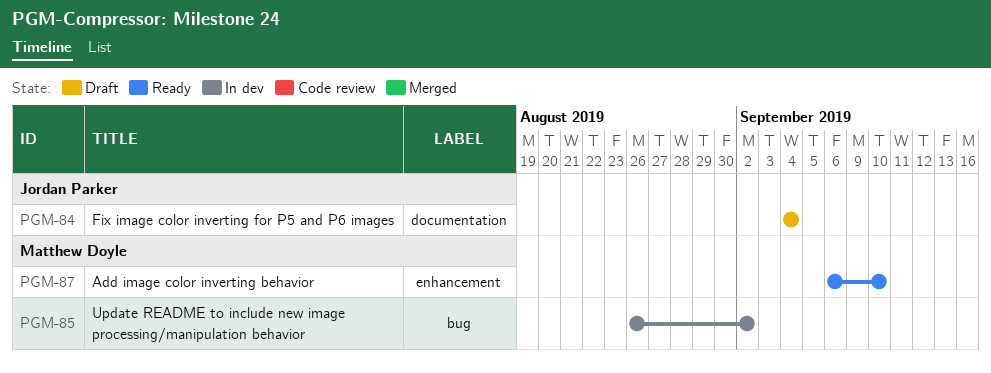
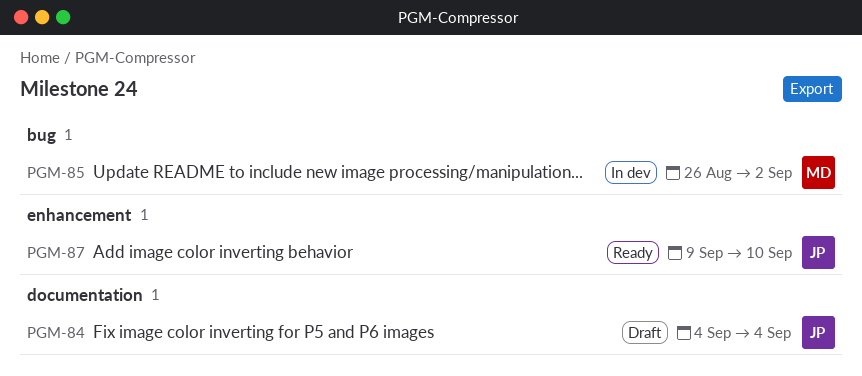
PGM-87, owner: Matthew Doyle -> Jordan Parker
PGM-87, start: Sep 6 -> Sep 9

